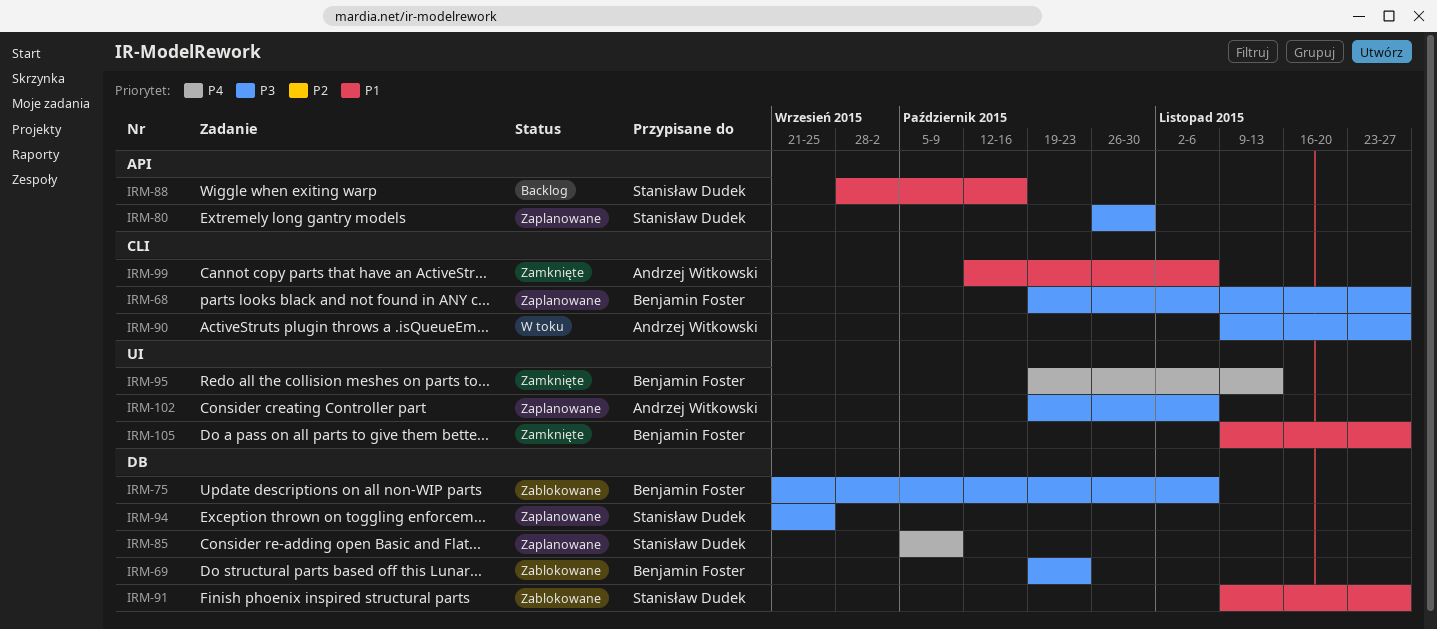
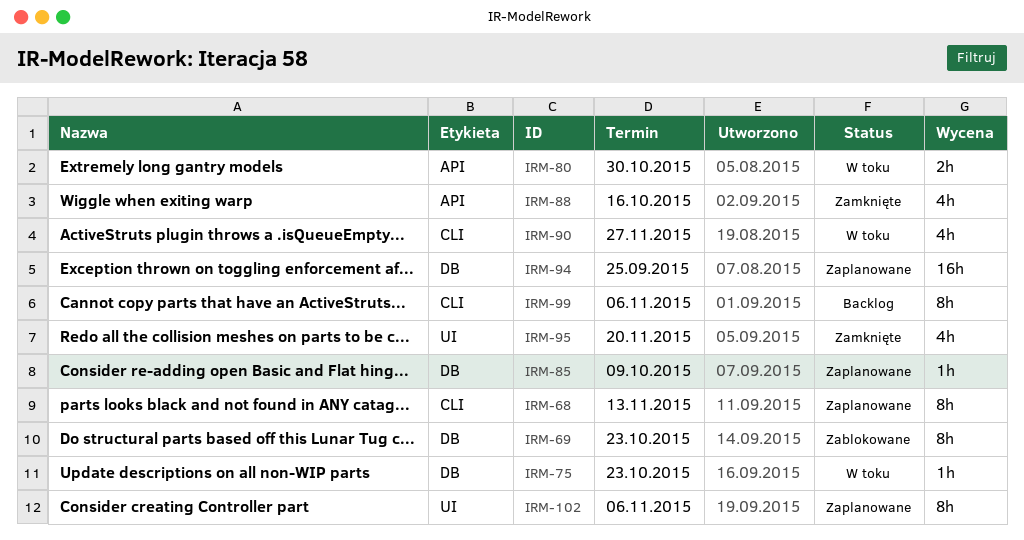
IRM-68, due: Nov 27 -> Nov 13
IRM-75, status: Zablokowane -> W toku
IRM-75, due: Nov 6 -> Oct 23
IRM-80, status: Zaplanowane -> W toku
IRM-88, status: Backlog -> Zamknięte
IRM-91: present -> none
IRM-95, due: Nov 13 -> Nov 20
IRM-99, status: Zamknięte -> Backlog
IRM-105: present -> none

